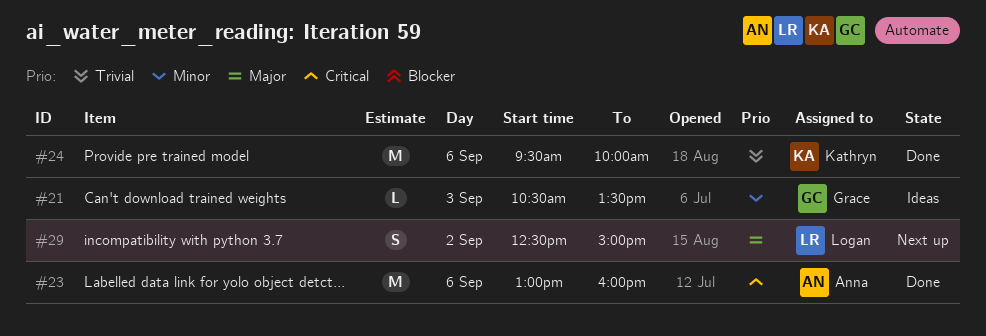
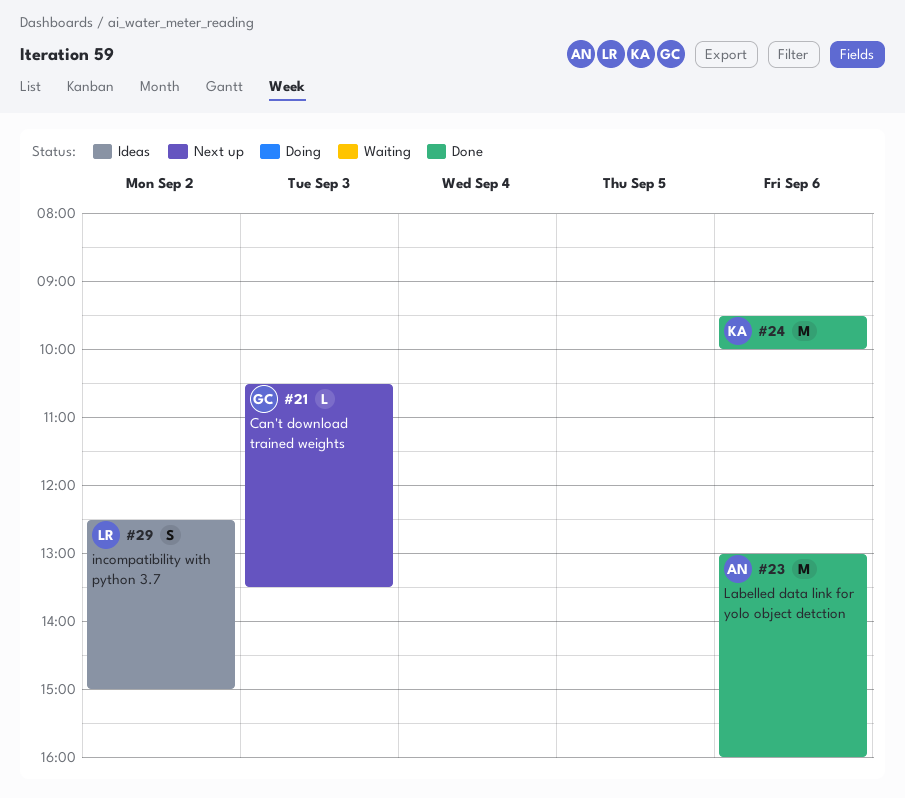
#21, status: Ideas -> Next up
#29, status: Next up -> Ideas

